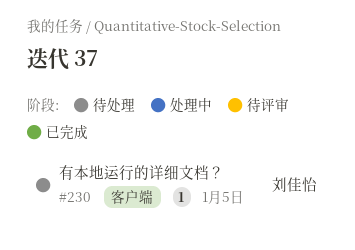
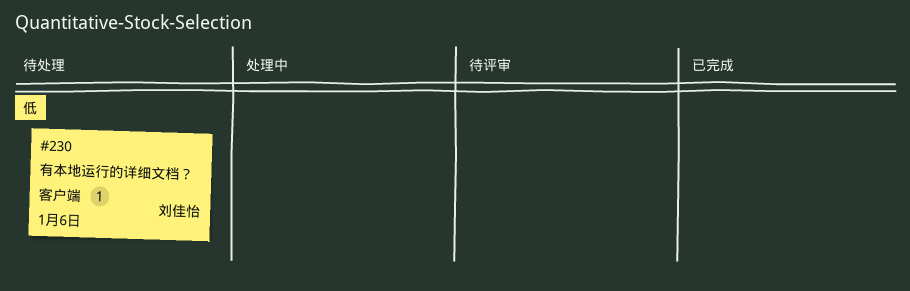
#230, due: Jan 5 -> Jan 6

